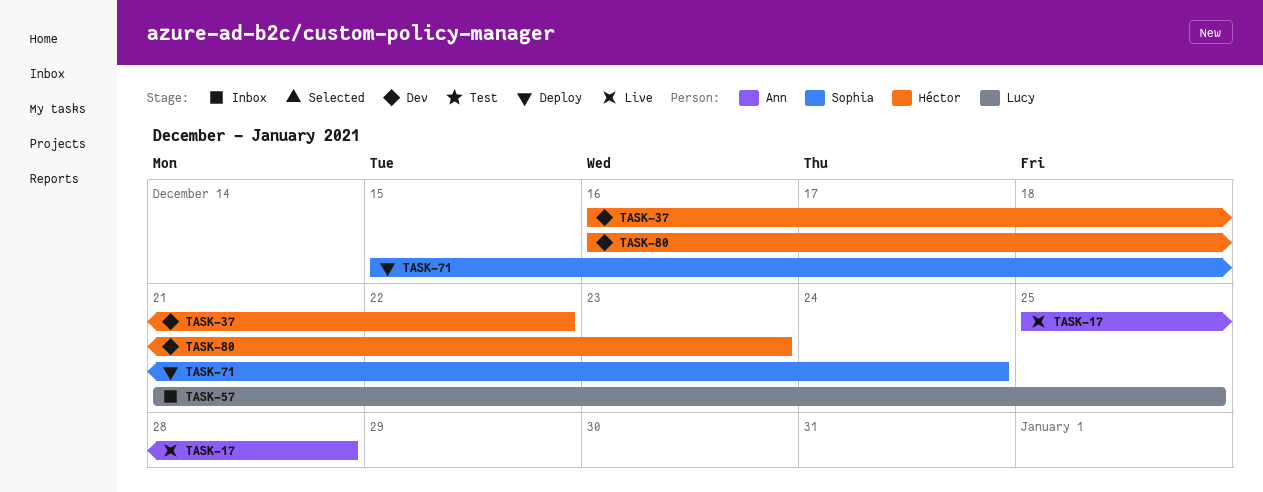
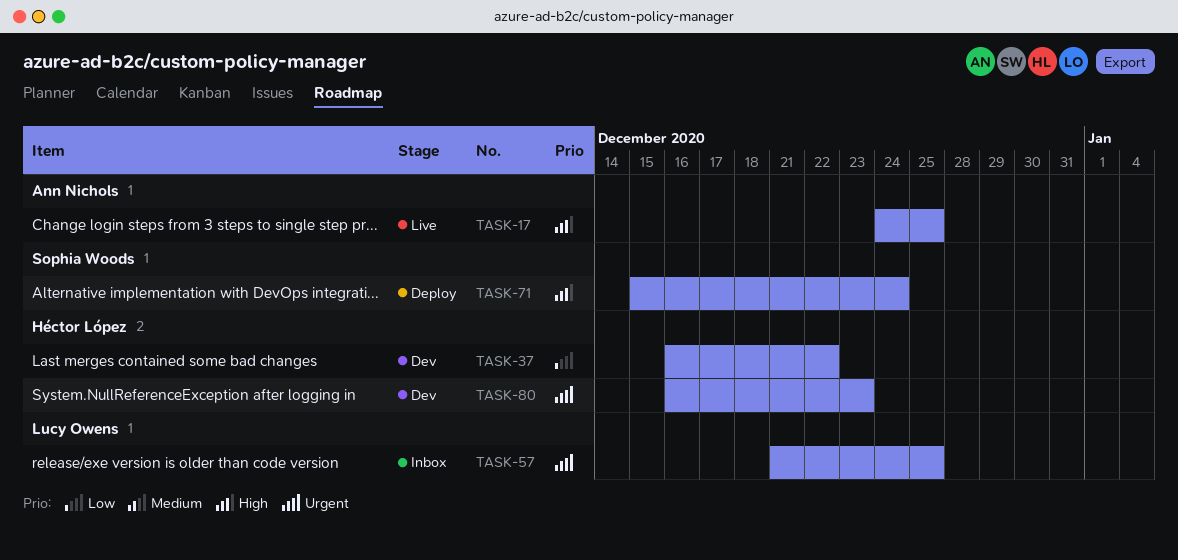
TASK-17, start: Dec 25 -> Dec 24
TASK-17, due: Dec 28 -> Dec 25

